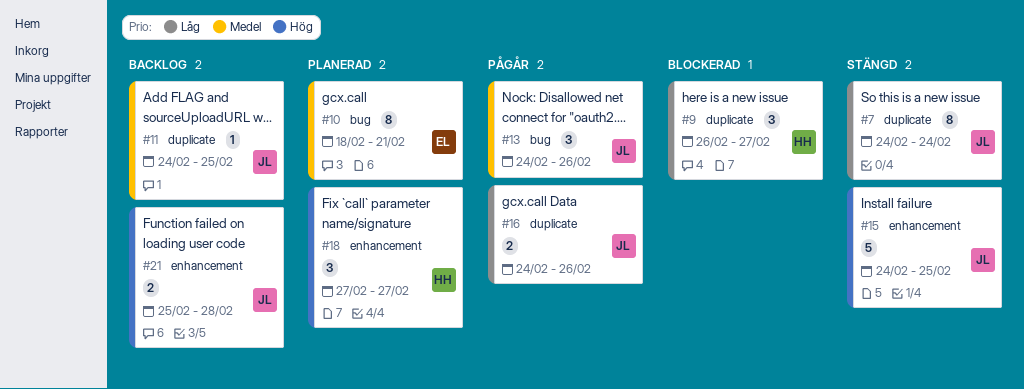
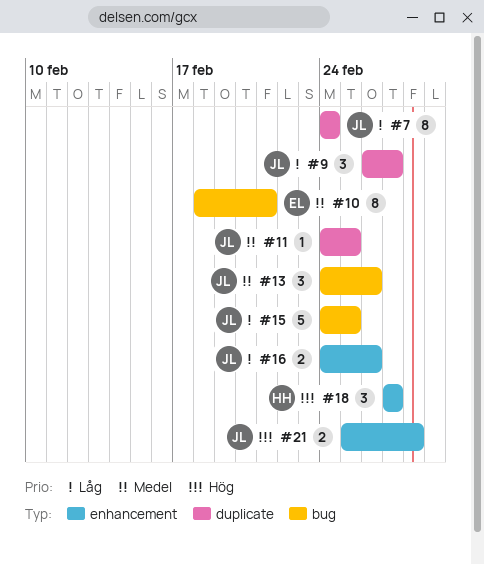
#9, owner: HH -> JL
#15, priority: Hög -> Låg
#15, label: enhancement -> bug
#16, label: duplicate -> enhancement

